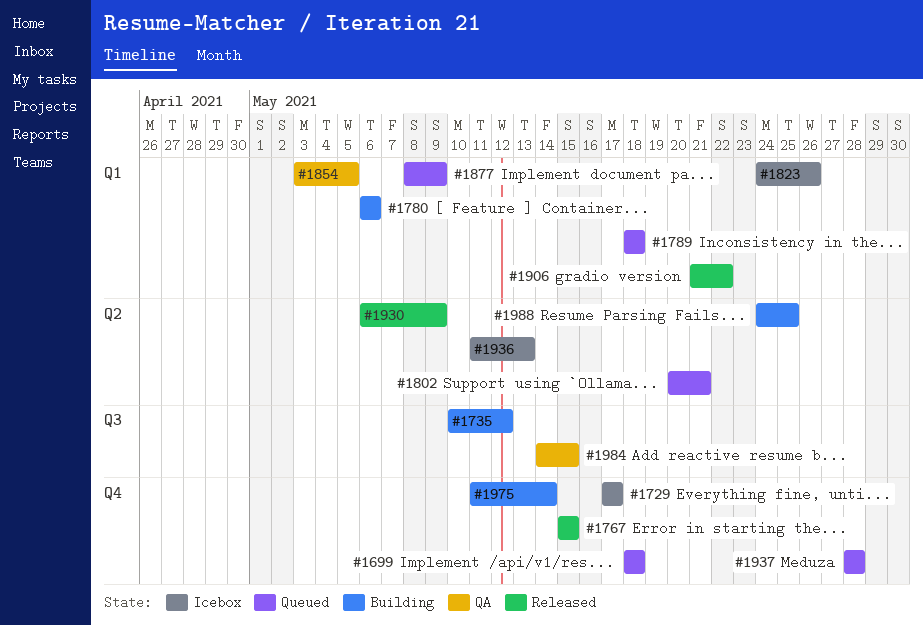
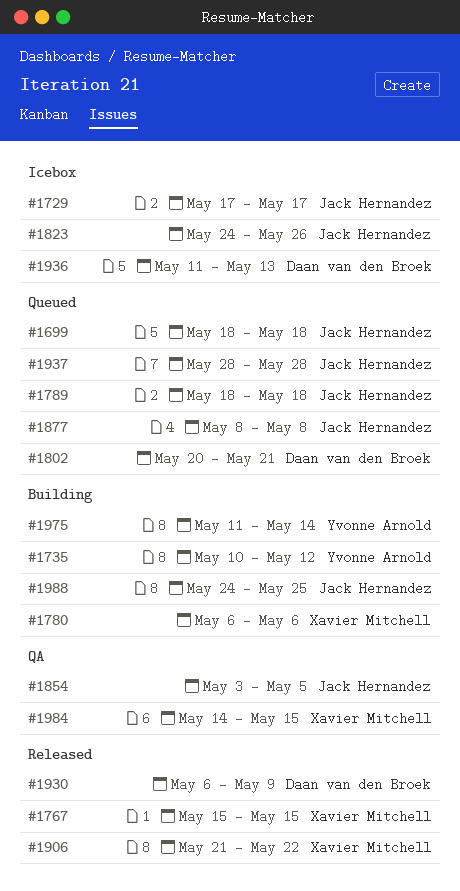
#1877, due: May 9 -> May 8

